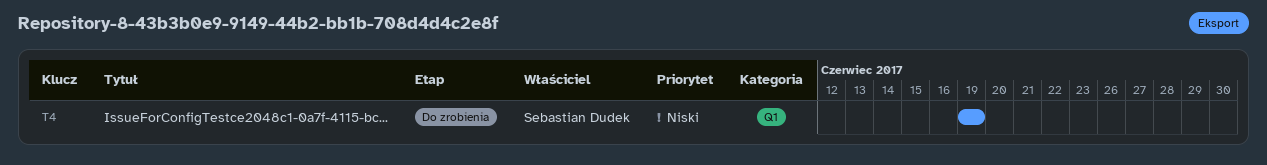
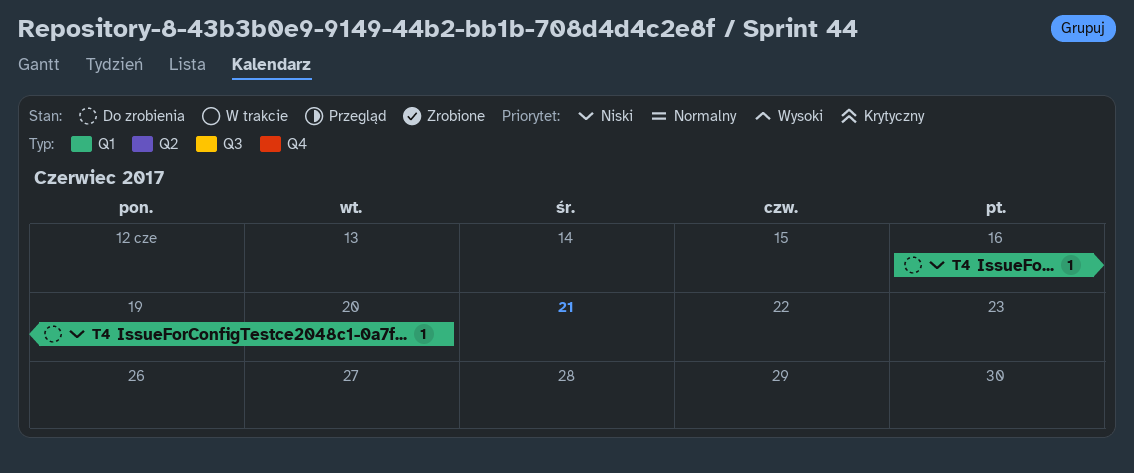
T4, start: Jun 19 -> Jun 16
T4, due: Jun 19 -> Jun 20

